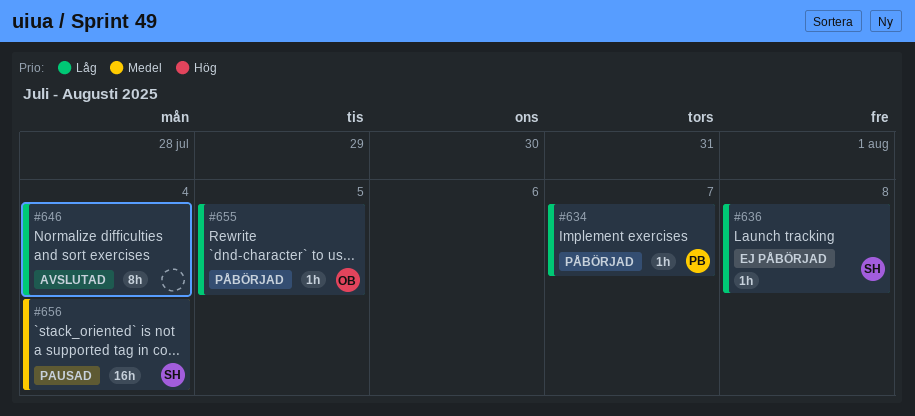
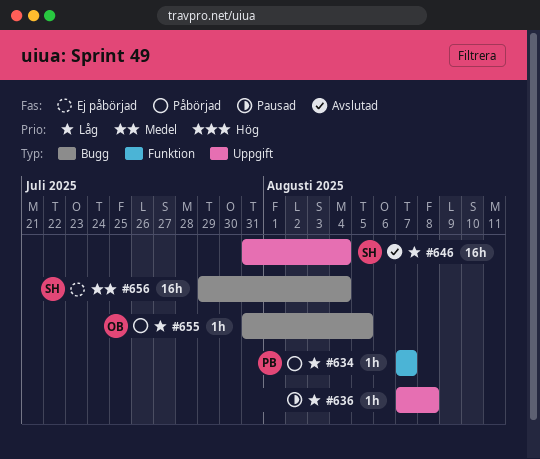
#636, status: Ej påbörjad -> Pausad
#636, owner: SH -> none
#646, owner: none -> SH
#646, estimate: 8h -> 16h
#656, status: Pausad -> Ej påbörjad

